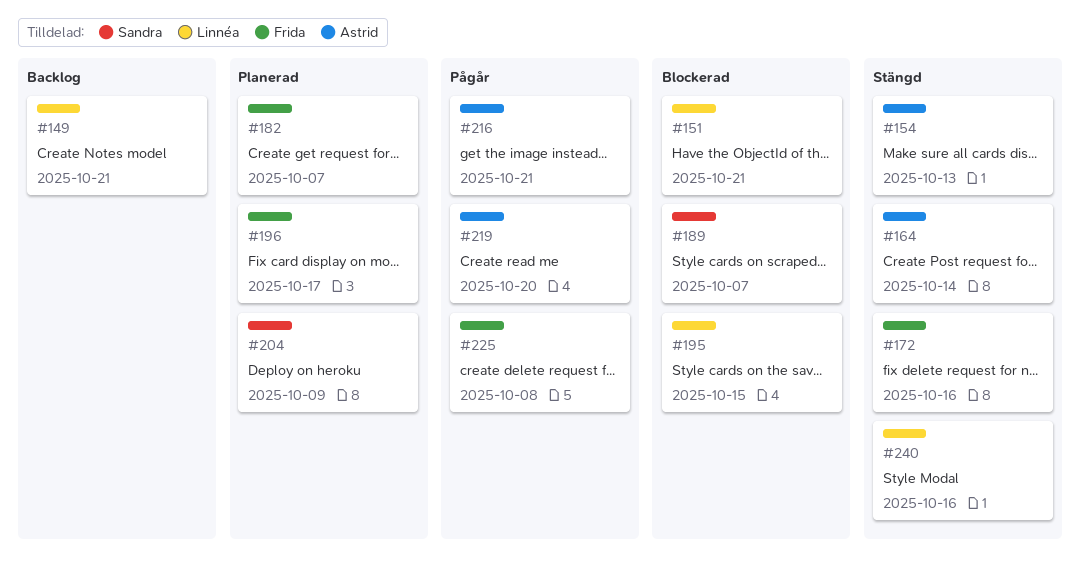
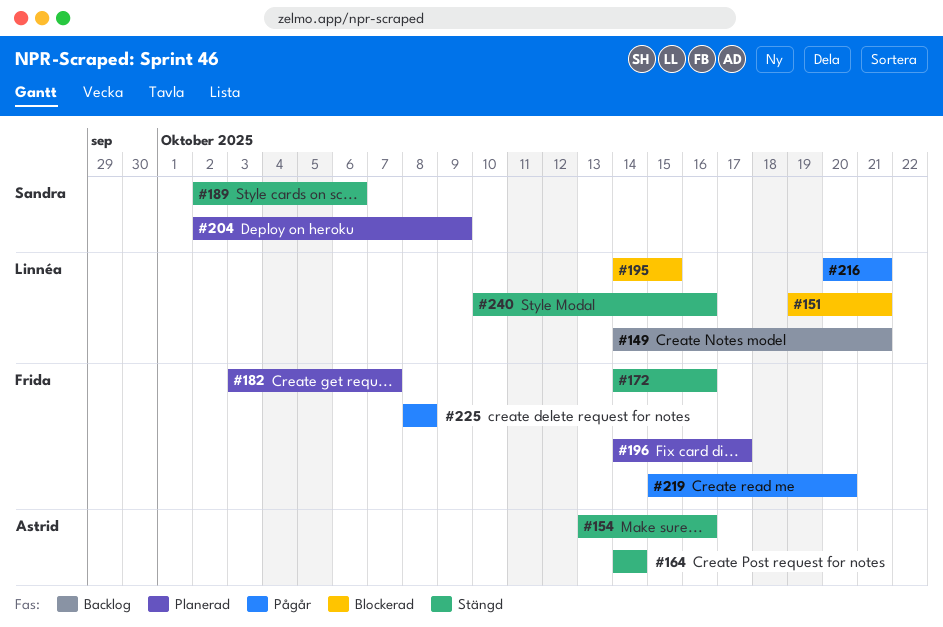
#154, due: Oct 13 -> Oct 16
#189, status: Blockerad -> Stängd
#189, due: Oct 7 -> Oct 6
#216, owner: Astrid -> Linnéa
#219, owner: Astrid -> Frida

